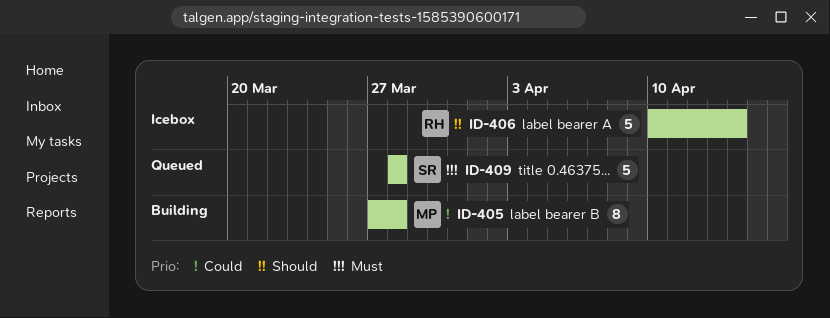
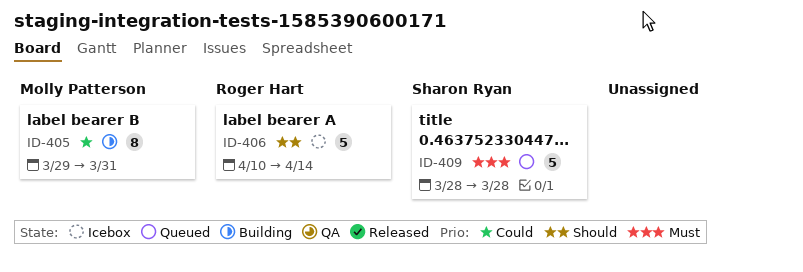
ID-405, start: Mar 27 -> Mar 29
ID-405, due: Mar 28 -> Mar 31

